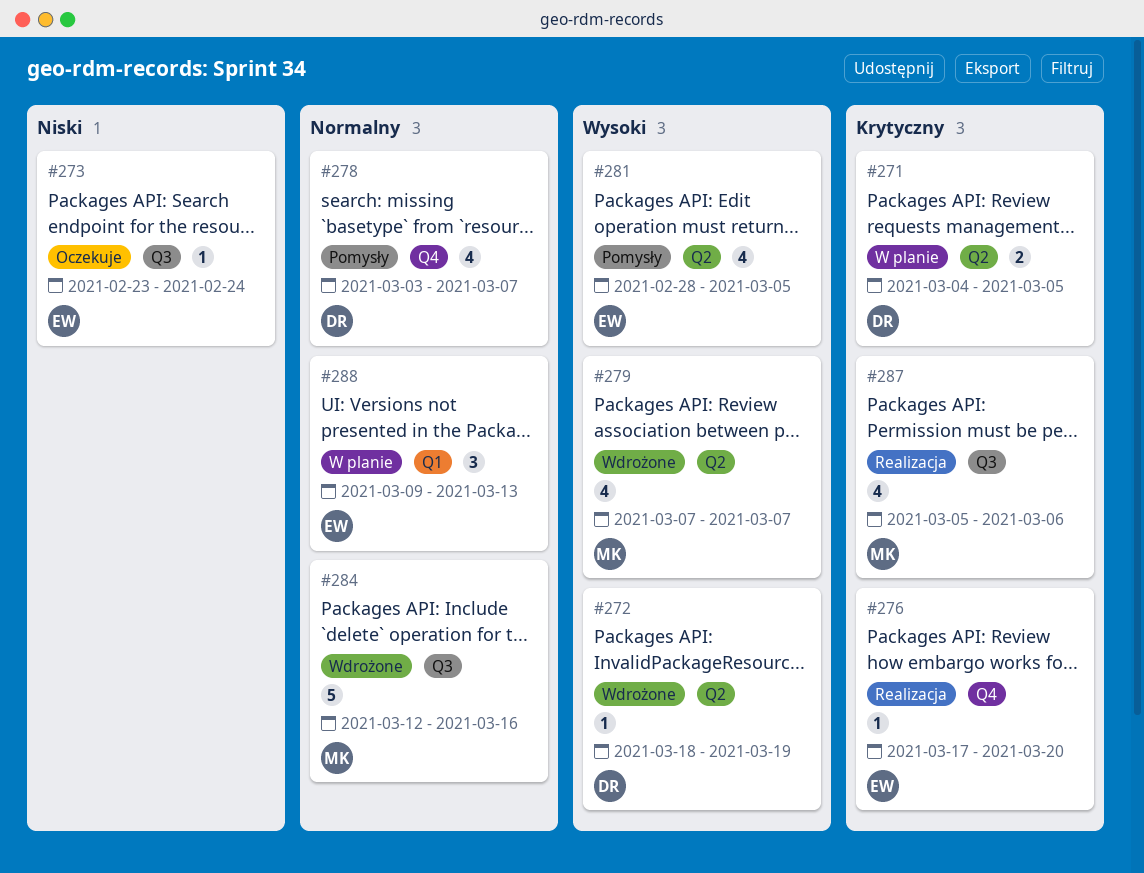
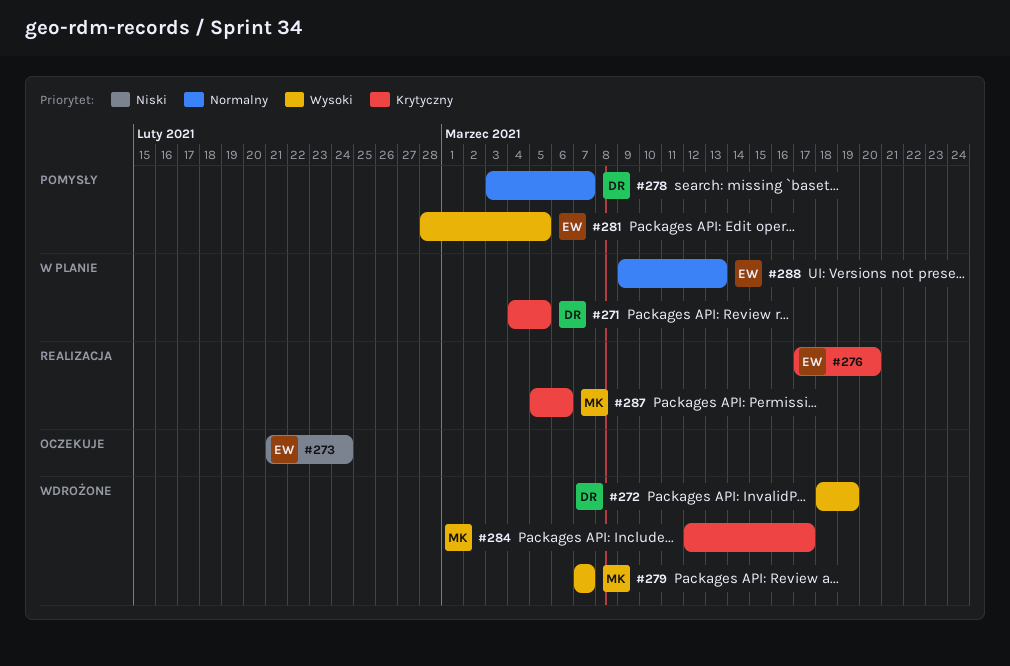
#273, start: Feb 23 -> Feb 21
#284, priority: Normalny -> Krytyczny
#284, due: Mar 16 -> Mar 17

